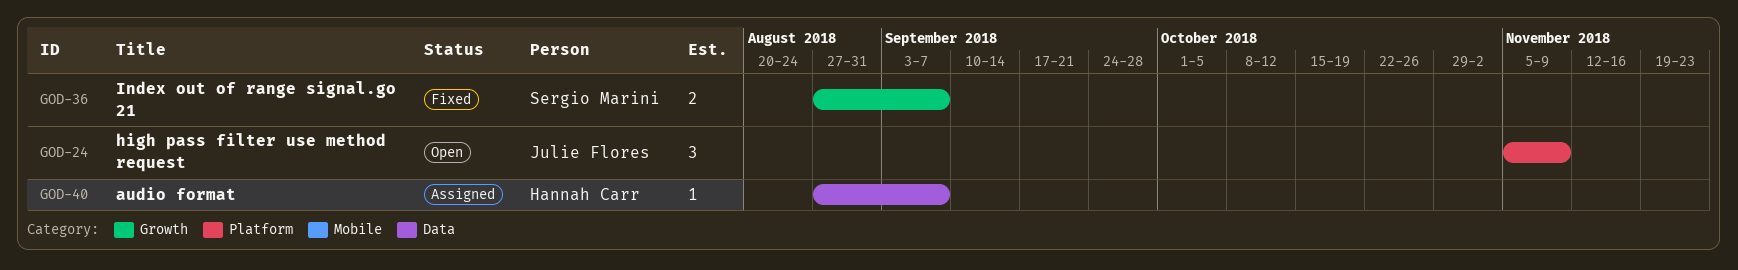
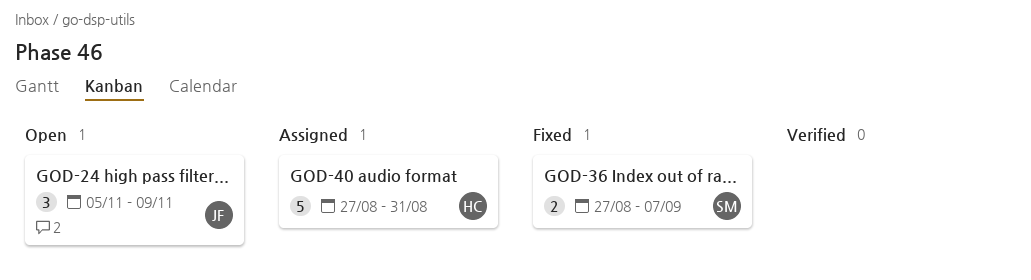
GOD-40, estimate: 1 -> 5
GOD-40, due: Sep 7 -> Aug 31

